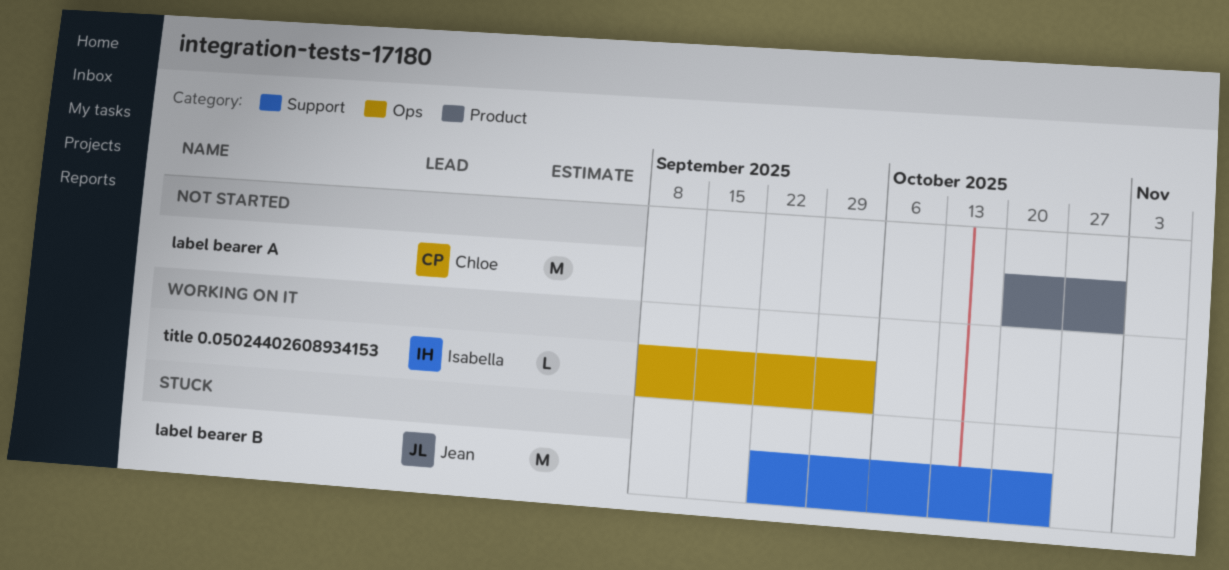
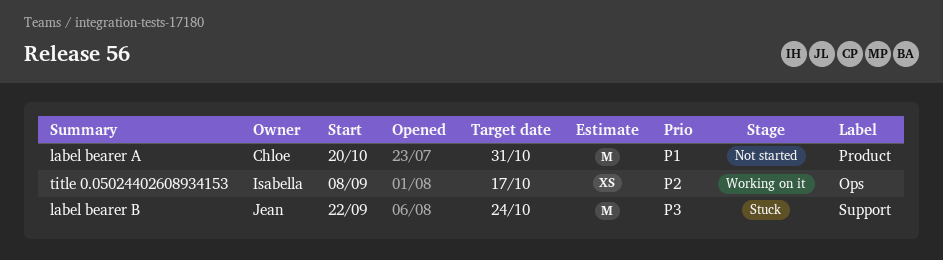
title 0.05024402608934153, estimate: L -> XS
title 0.05024402608934153, due: Oct 3 -> Oct 17

